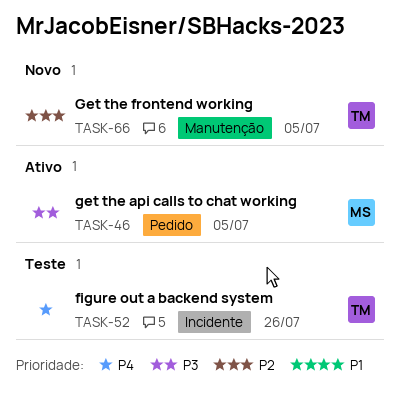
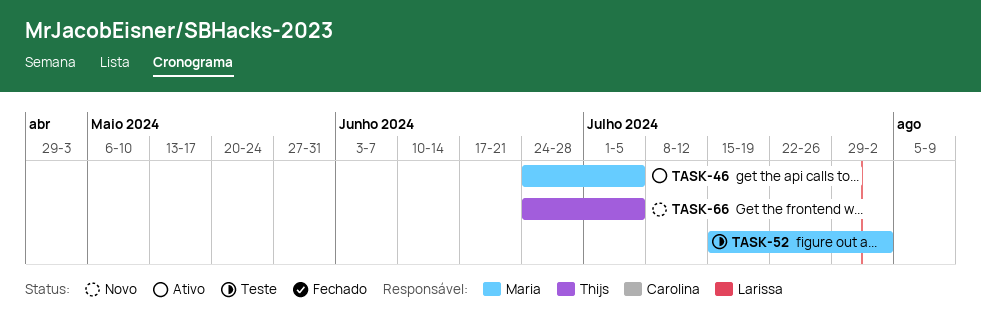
TASK-52, owner: Thijs -> Maria
TASK-52, due: Jul 26 -> Aug 2

